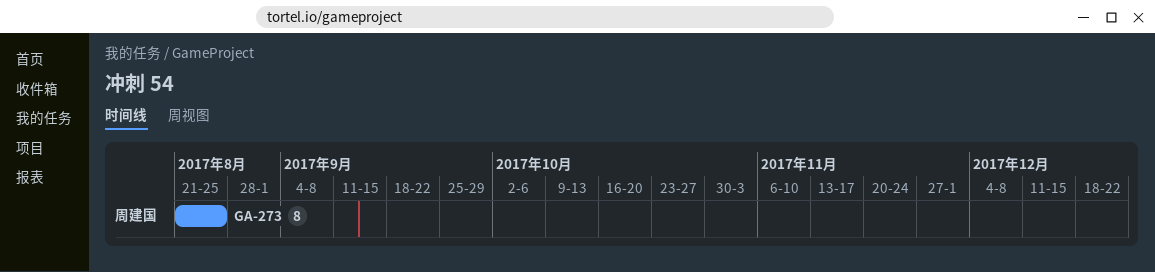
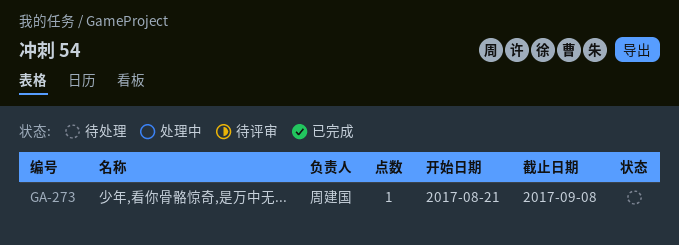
GA-273, estimate: 8 -> 1
GA-273, due: Aug 25 -> Sep 8

